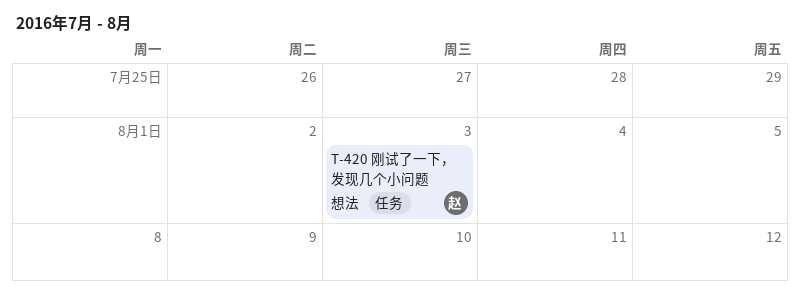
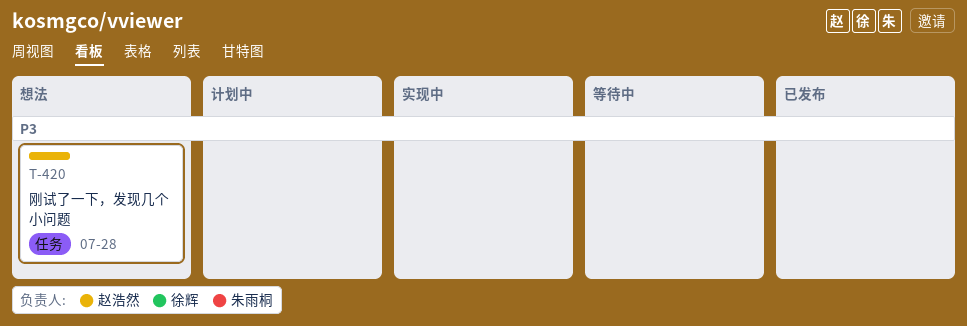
T-420, due: Aug 3 -> Jul 28

